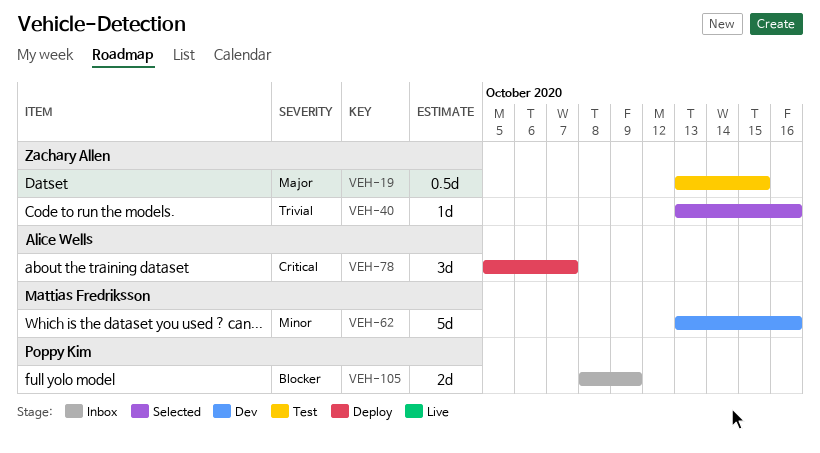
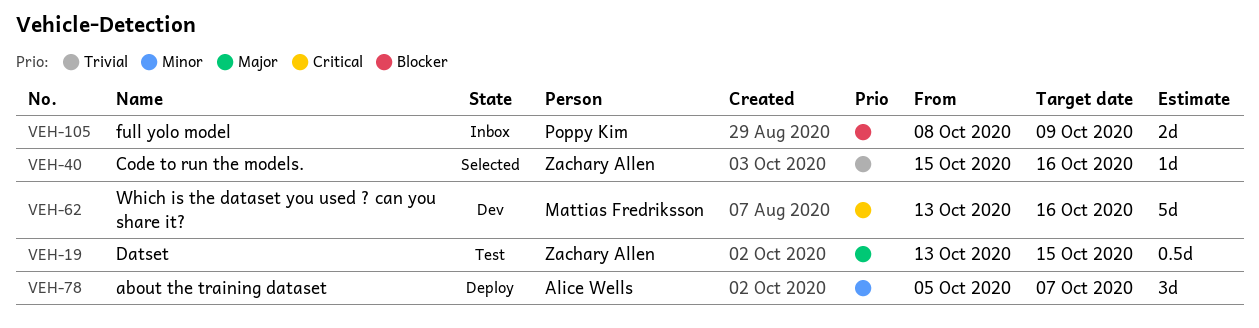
VEH-40, start: Oct 13 -> Oct 15
VEH-62, priority: Minor -> Critical
VEH-78, priority: Critical -> Minor

